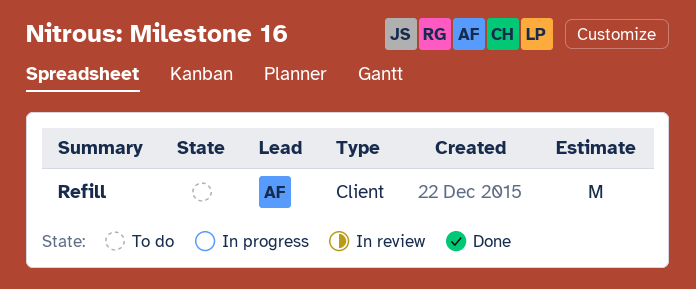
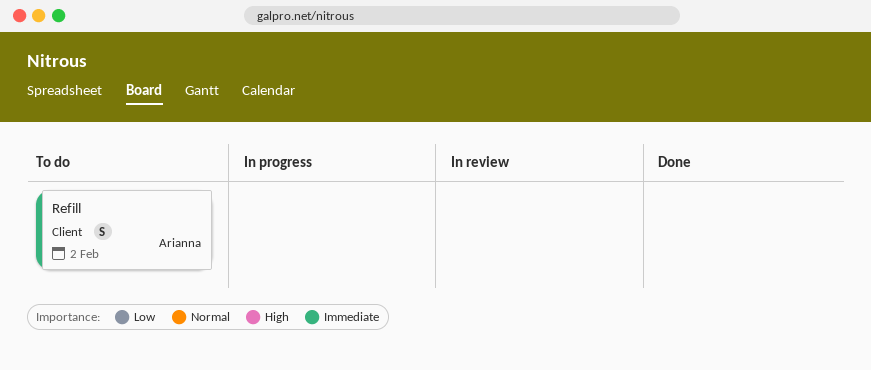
Refill, estimate: M -> S

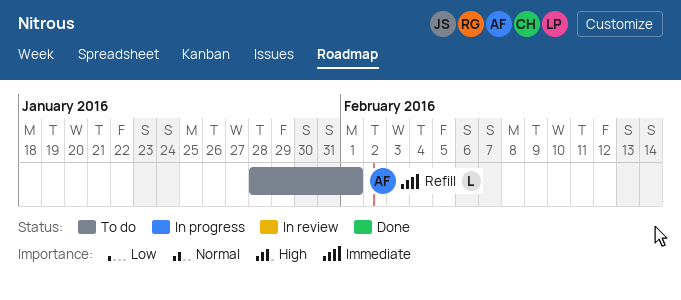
Refill, estimate: S -> L
Refill, due: Feb 2 -> Feb 1

